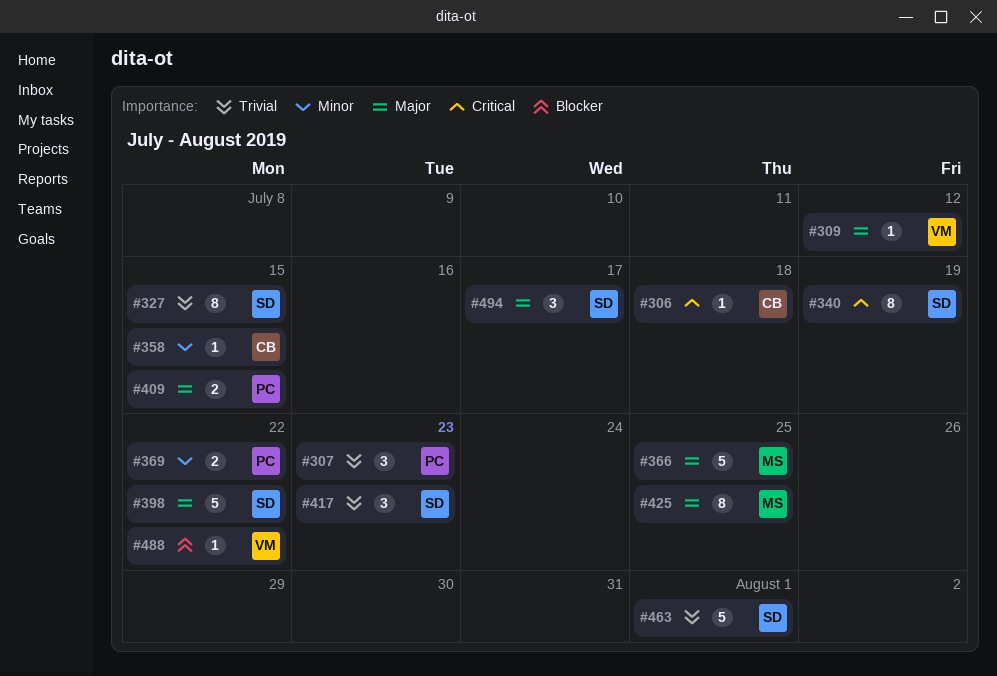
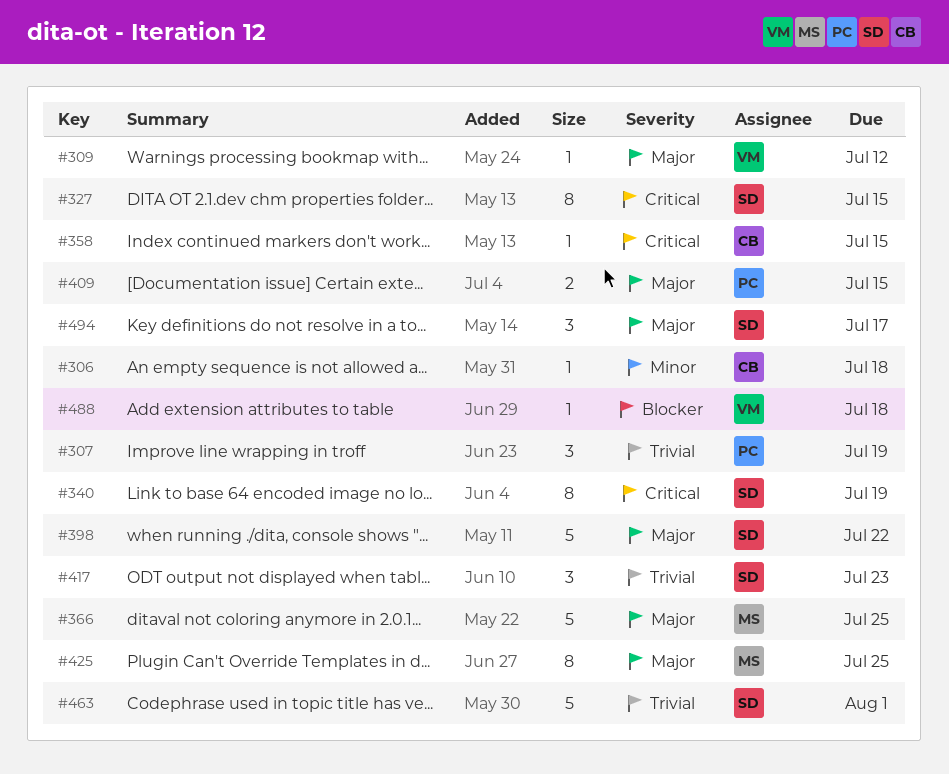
#306, priority: Critical -> Minor
#307, due: Jul 23 -> Jul 19
#327, priority: Trivial -> Critical
#358, priority: Minor -> Critical
#369: present -> none
#488, due: Jul 22 -> Jul 18

